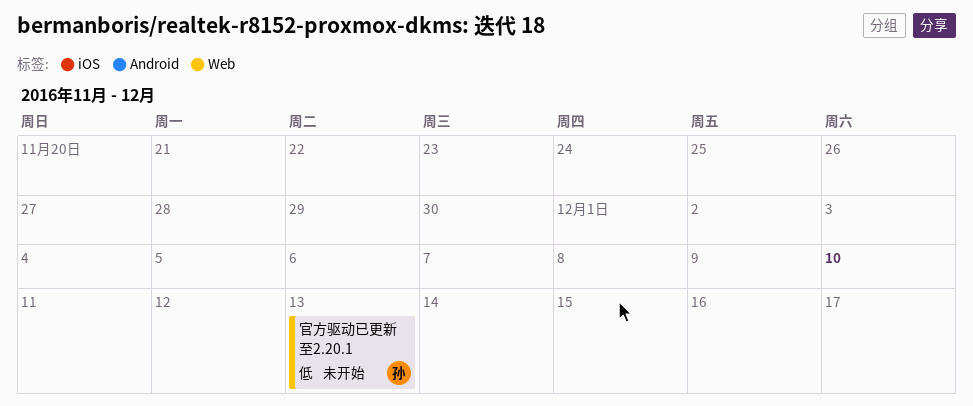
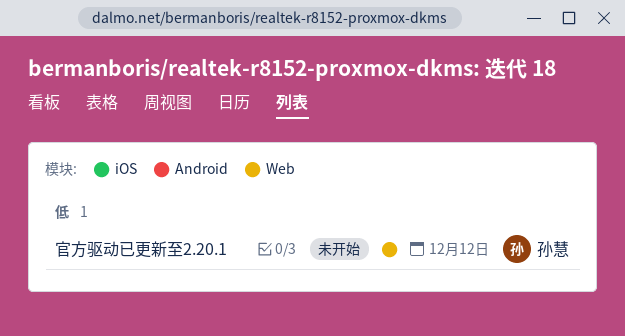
官方驱动已更新至2.20.1, due: Dec 13 -> Dec 12

